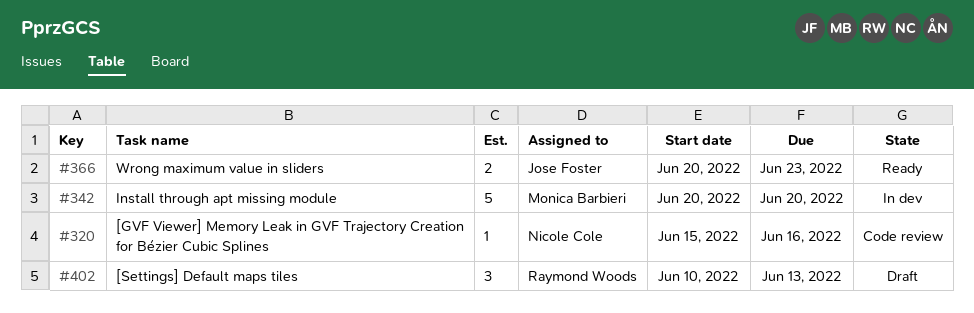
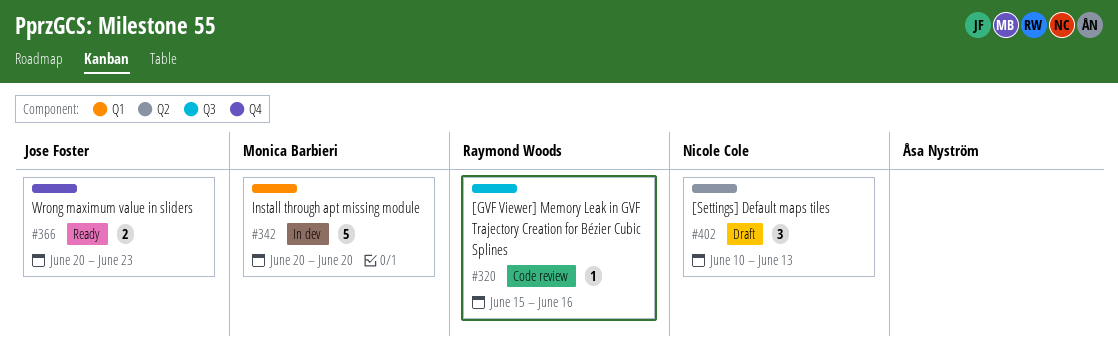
#320, owner: Nicole Cole -> Raymond Woods
#402, owner: Raymond Woods -> Nicole Cole

